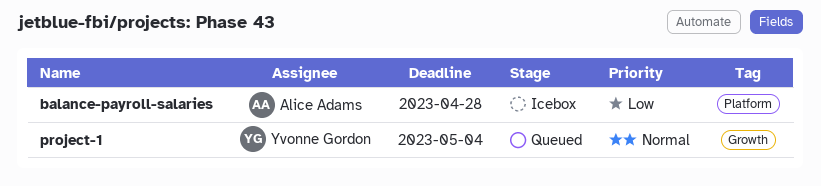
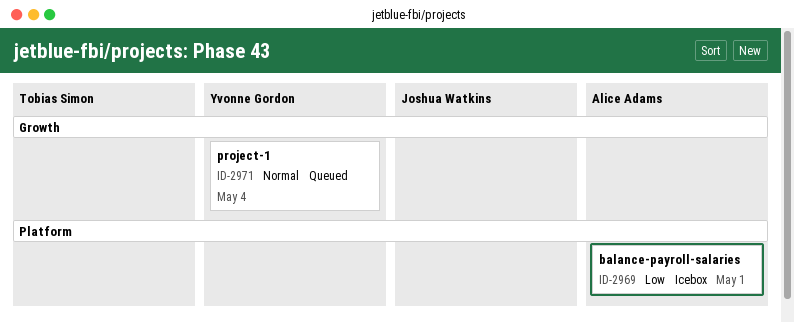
balance-payroll-salaries, due: Apr 28 -> May 1

